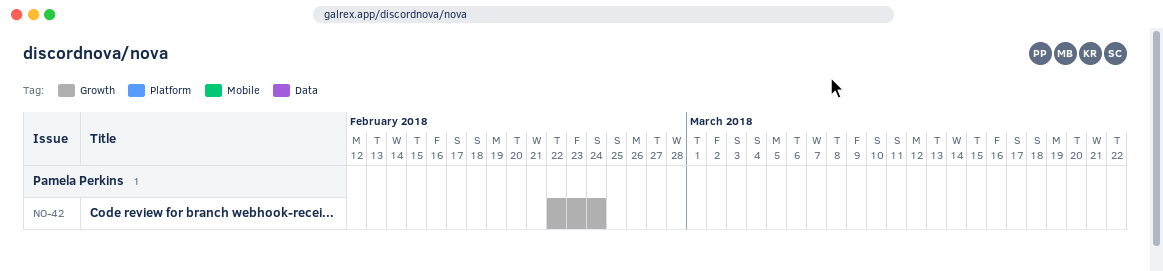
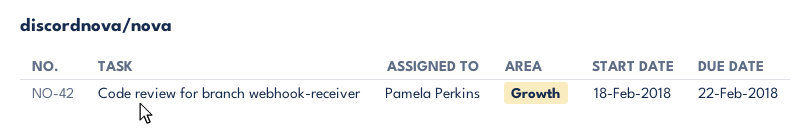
NO-42, start: Feb 22 -> Feb 18
NO-42, due: Feb 24 -> Feb 22

